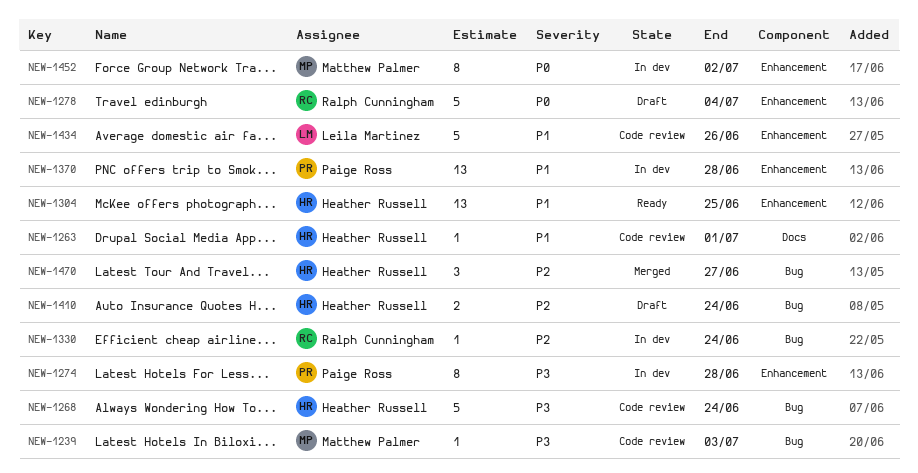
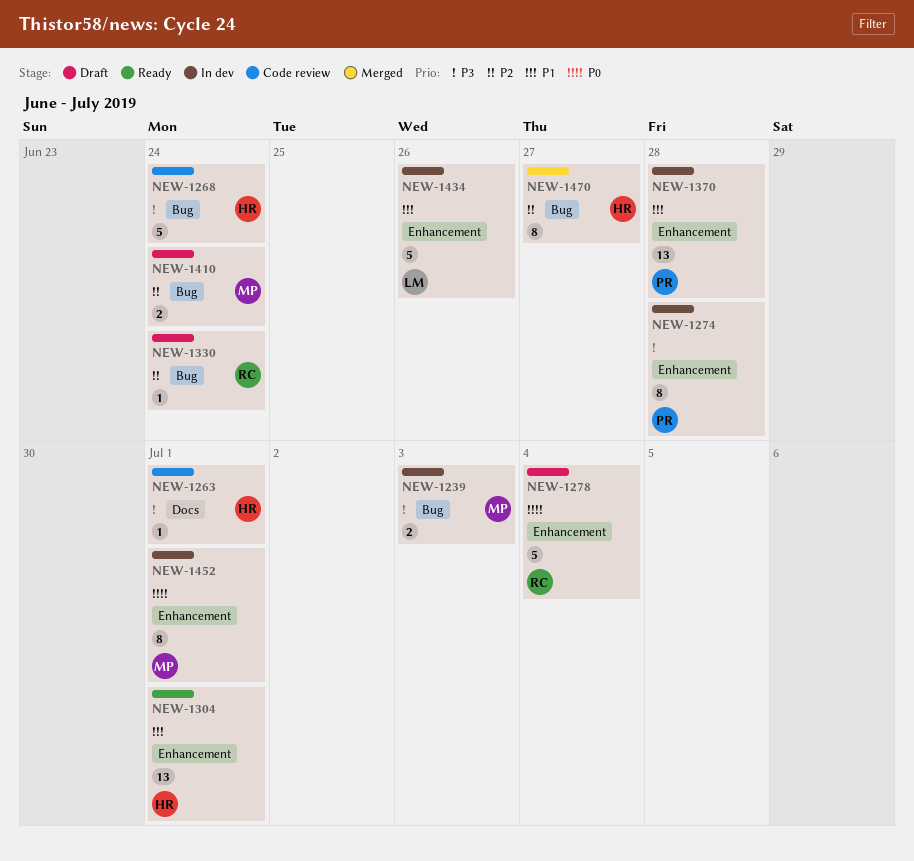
NEW-1239, status: Code review -> In dev
NEW-1239, estimate: 1 -> 2
NEW-1263, priority: P1 -> P3
NEW-1304, due: Jun 25 -> Jul 1
NEW-1330, status: In dev -> Draft
NEW-1410, owner: Heather Russell -> Matthew Palmer
NEW-1434, status: Code review -> In dev
NEW-1452, due: Jul 2 -> Jul 1
NEW-1470, estimate: 3 -> 8

